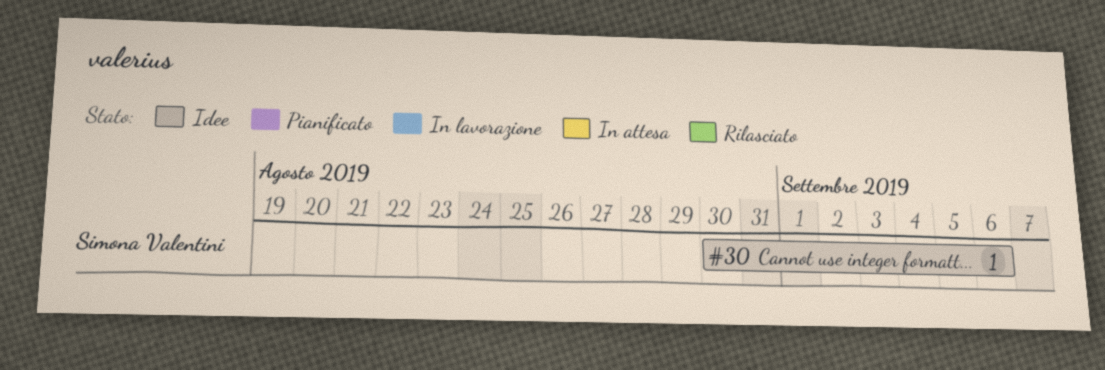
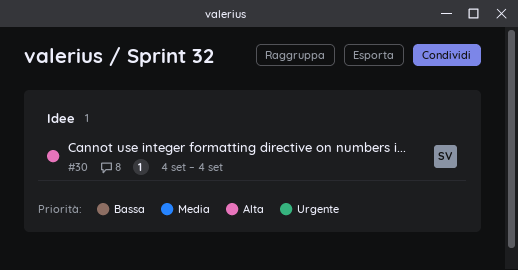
#30, start: Aug 30 -> Sep 4
#30, due: Sep 6 -> Sep 4

